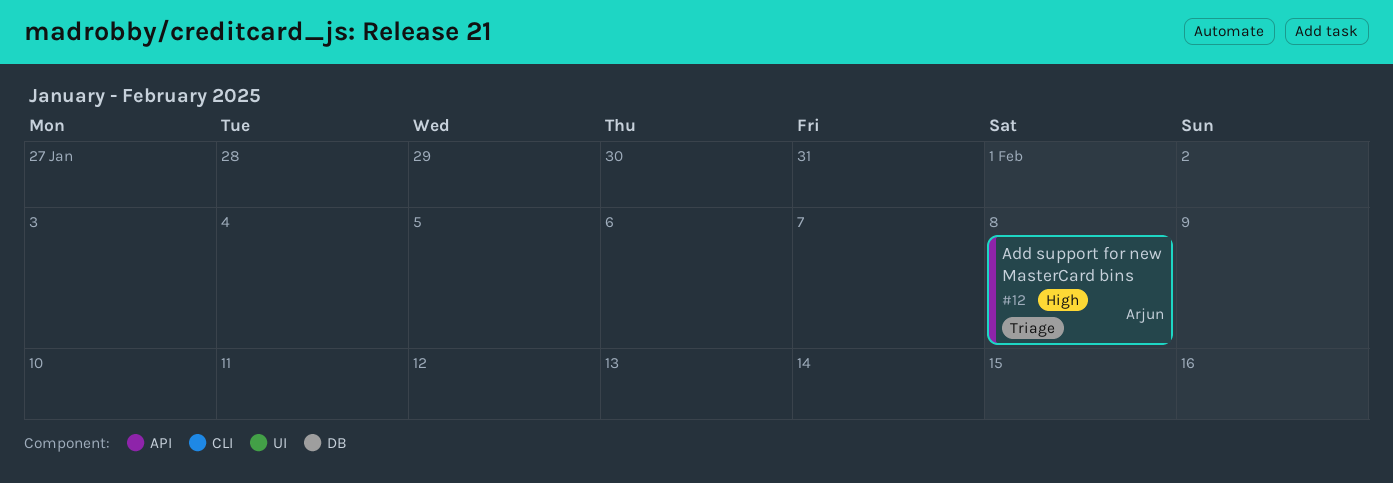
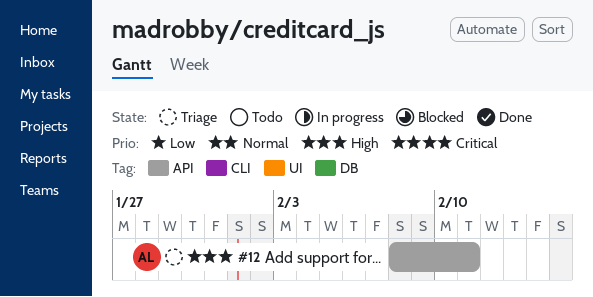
#12, due: Feb 8 -> Feb 11

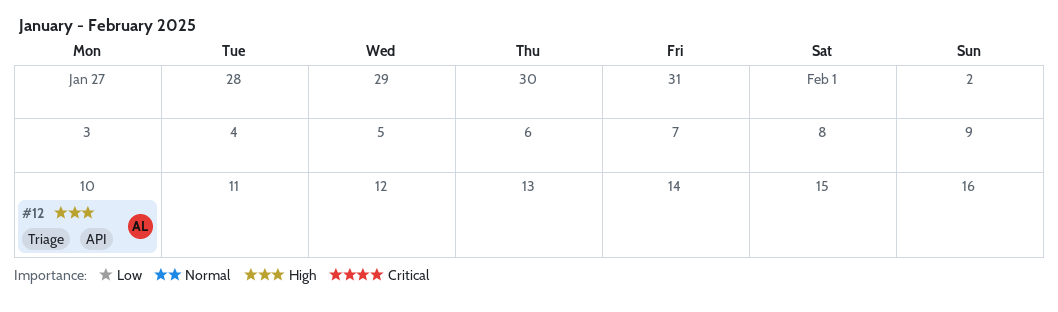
#12, due: Feb 11 -> Feb 10

